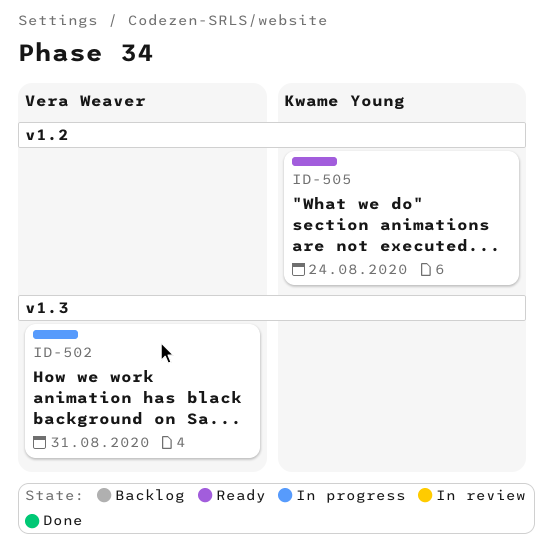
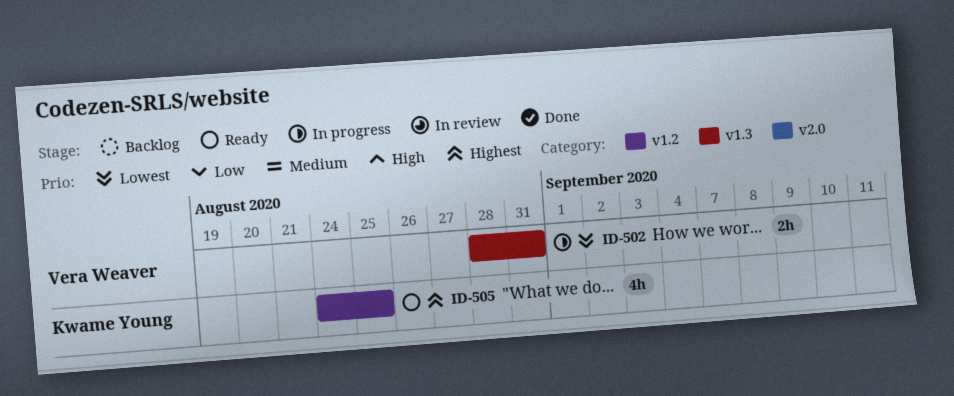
ID-505, due: Aug 24 -> Aug 25

